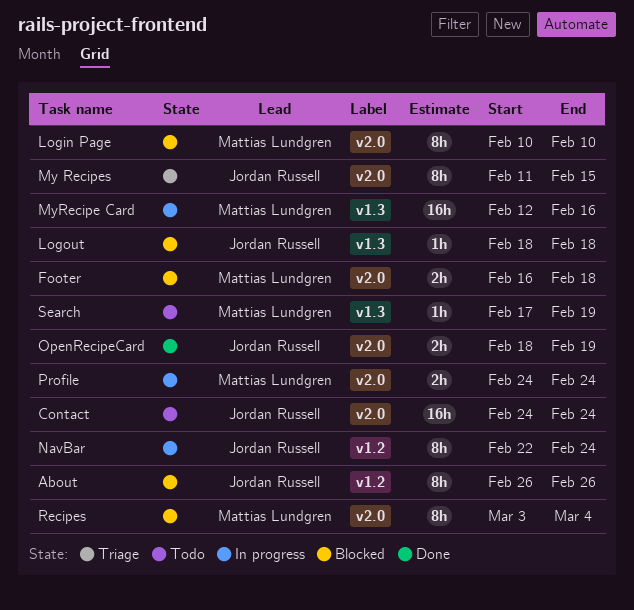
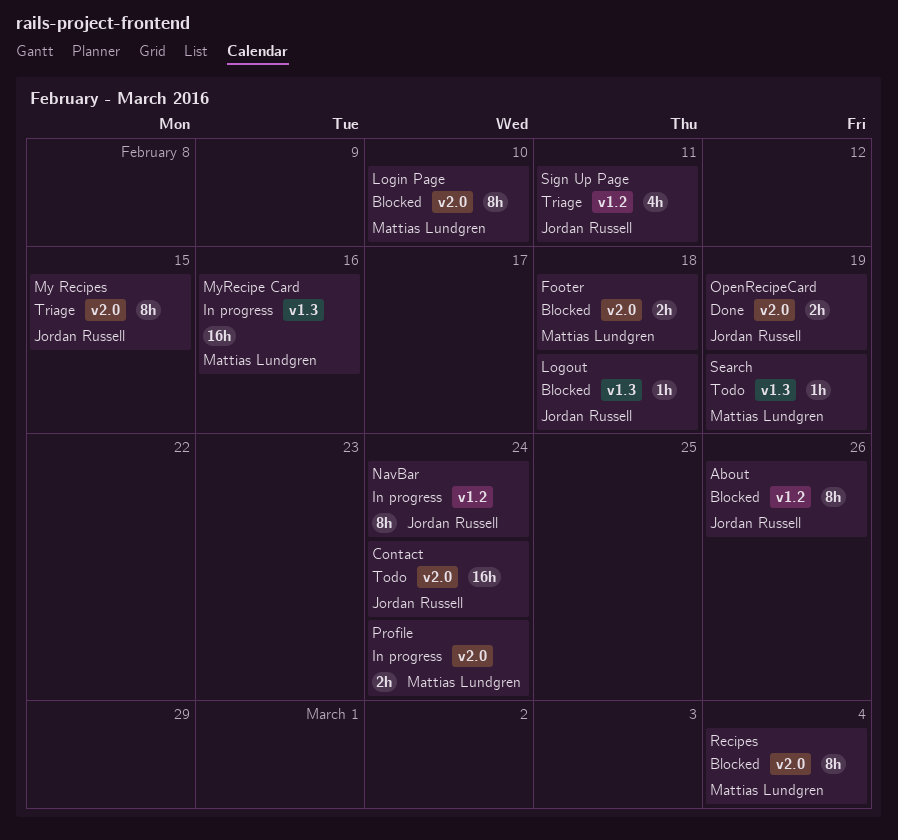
Sign Up Page: none -> present

